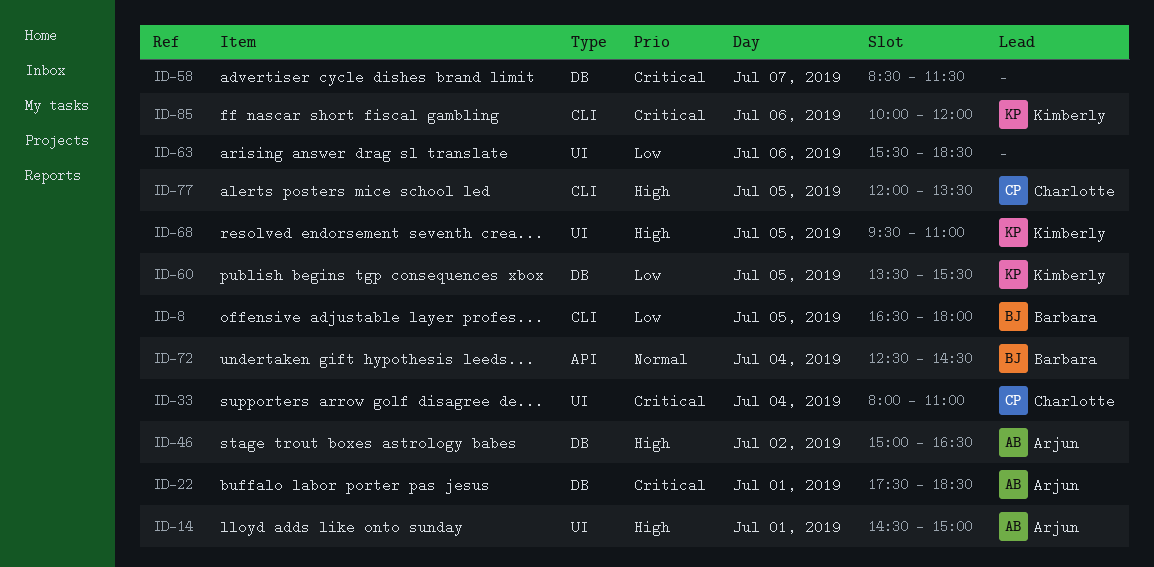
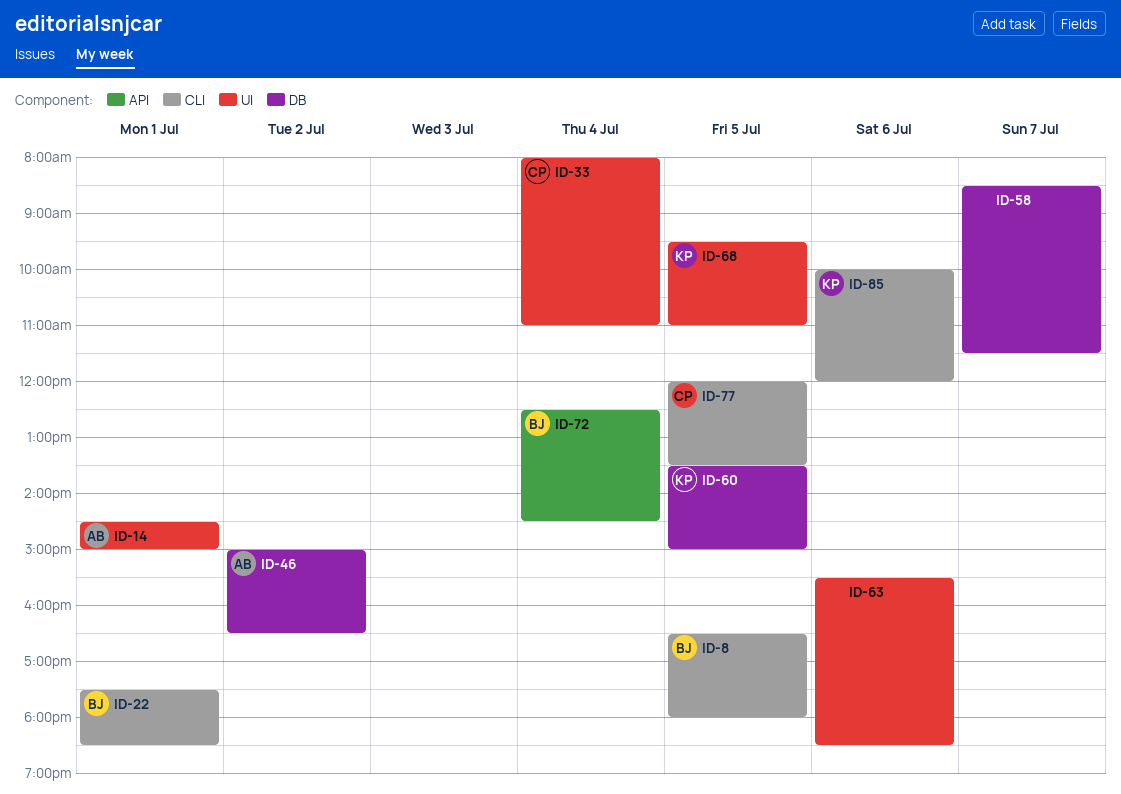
ID-22, owner: Arjun -> Barbara
ID-22, label: DB -> CLI
ID-60, ends: 15:30 -> 15:00

